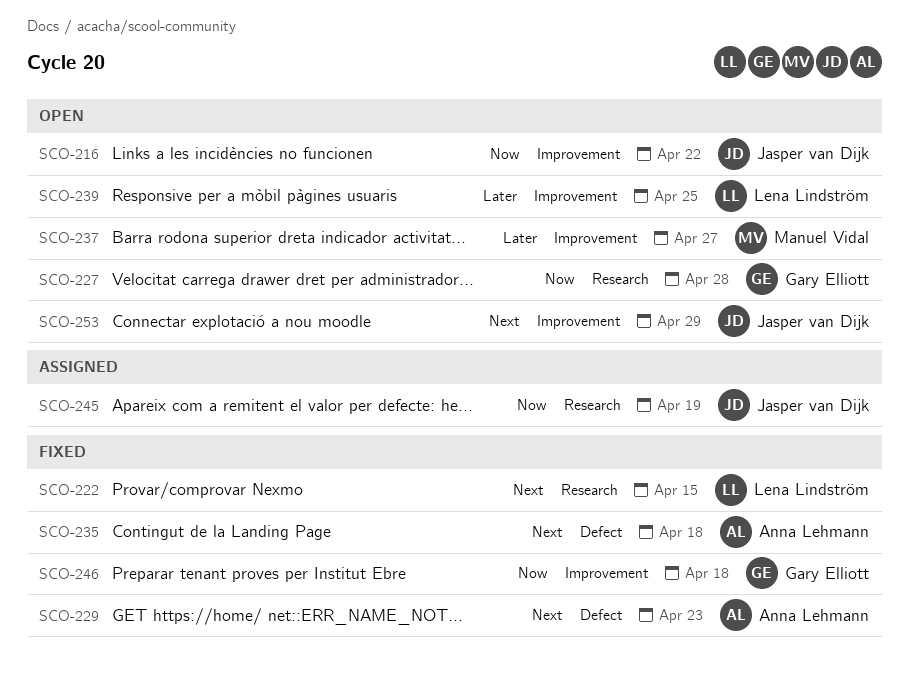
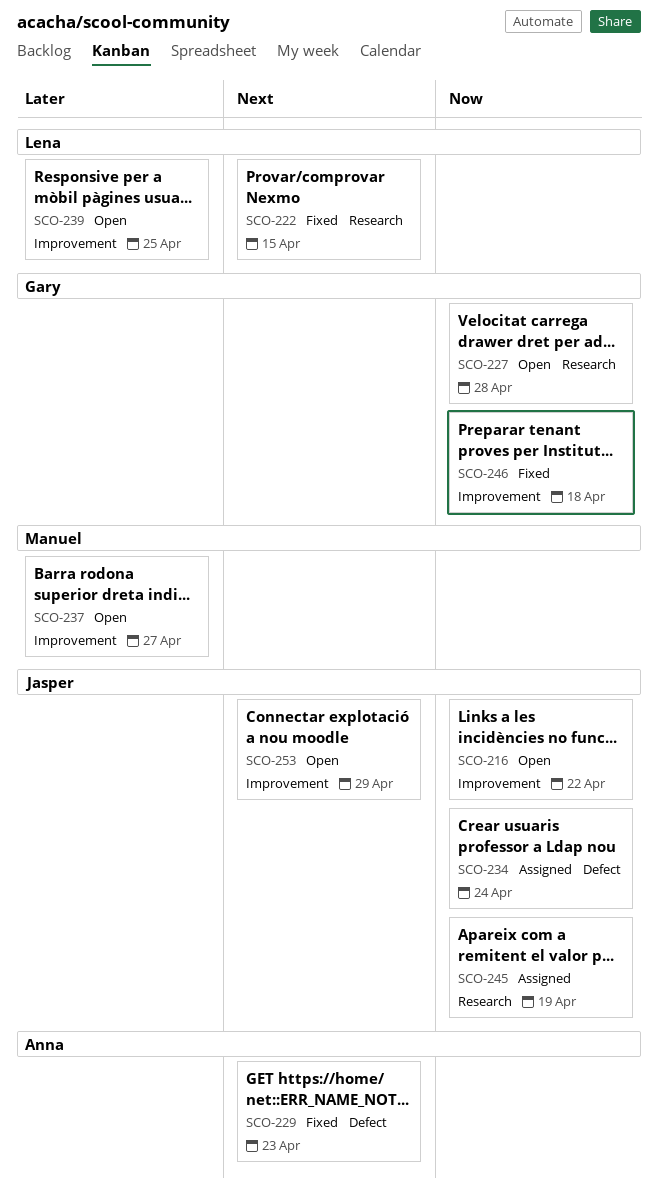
SCO-234: none -> present
SCO-235: present -> none

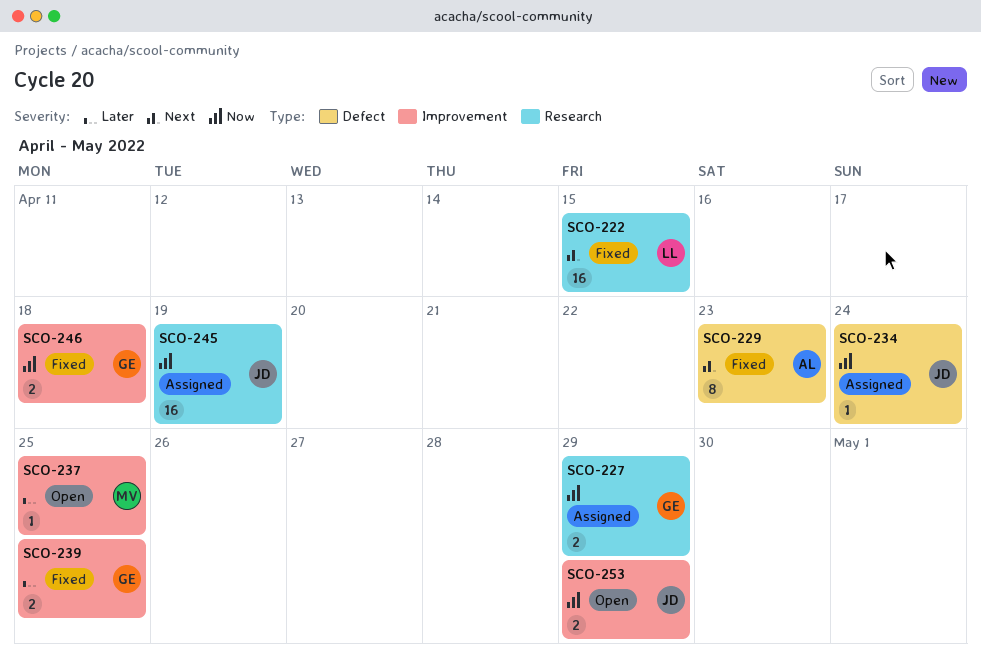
SCO-216: present -> none
SCO-227, status: Open -> Assigned
SCO-227, due: Apr 28 -> Apr 29
SCO-237, due: Apr 27 -> Apr 25
SCO-239, status: Open -> Fixed
SCO-239, owner: Lena -> Gary
SCO-253, priority: Next -> Now

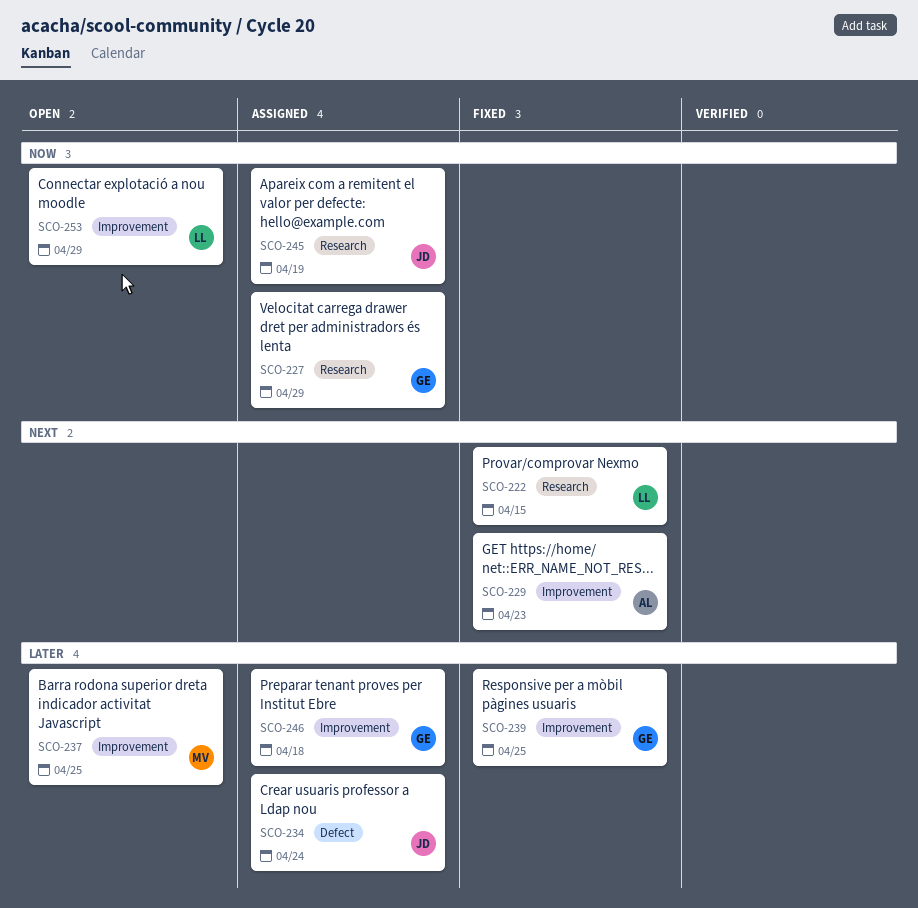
SCO-229, label: Defect -> Improvement
SCO-234, priority: Now -> Later
SCO-246, status: Fixed -> Assigned
SCO-246, priority: Now -> Later
SCO-253, owner: JD -> LL

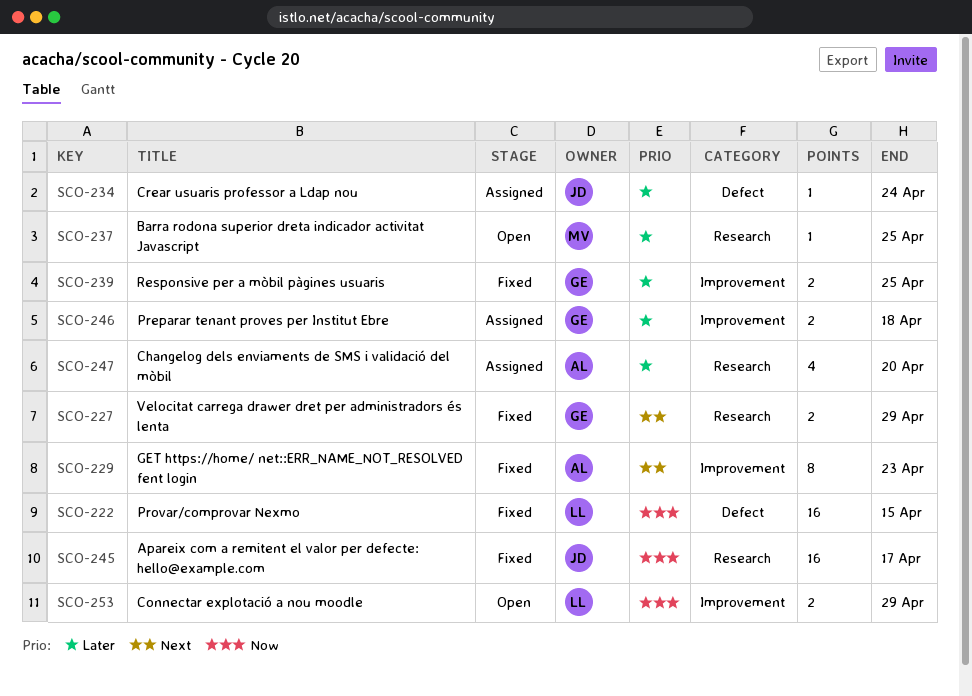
SCO-222, priority: Next -> Now
SCO-222, label: Research -> Defect
SCO-227, status: Assigned -> Fixed
SCO-227, priority: Now -> Next
SCO-237, label: Improvement -> Research
SCO-245, status: Assigned -> Fixed
SCO-245, due: Apr 19 -> Apr 17
SCO-247: none -> present

